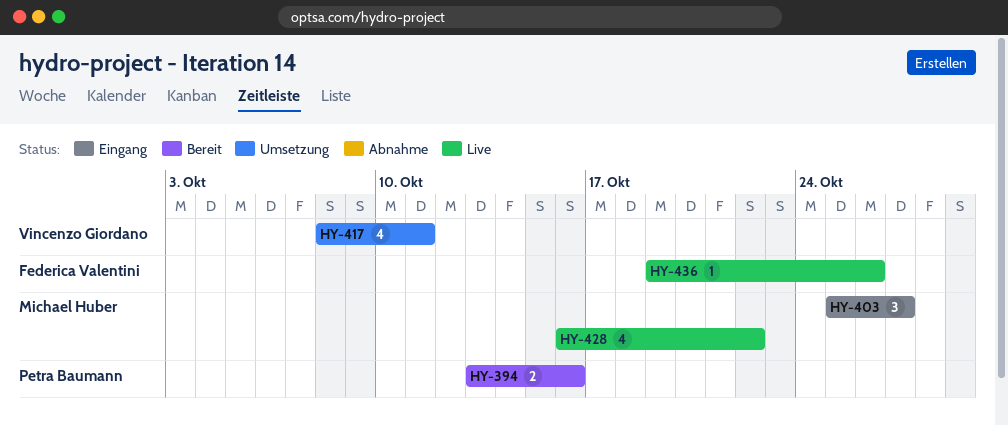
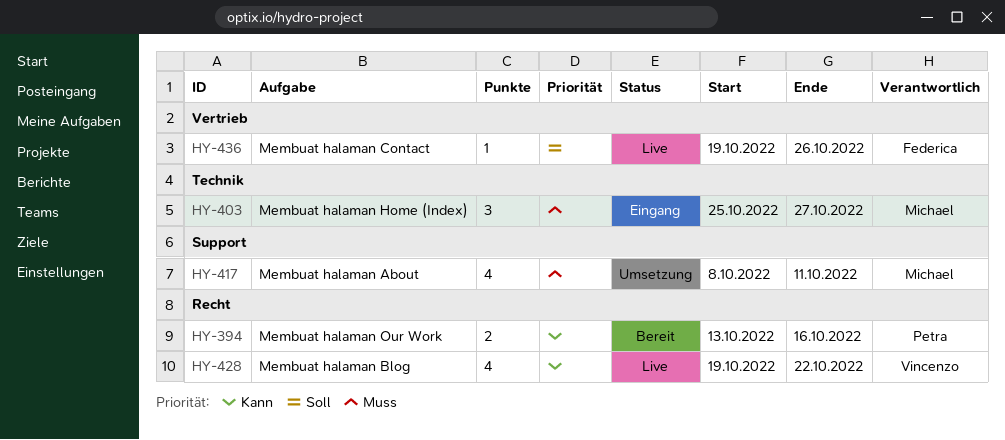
HY-417, owner: Vincenzo Giordano -> Michael Huber
HY-428, owner: Michael Huber -> Vincenzo Giordano
HY-428, start: Oct 16 -> Oct 19

